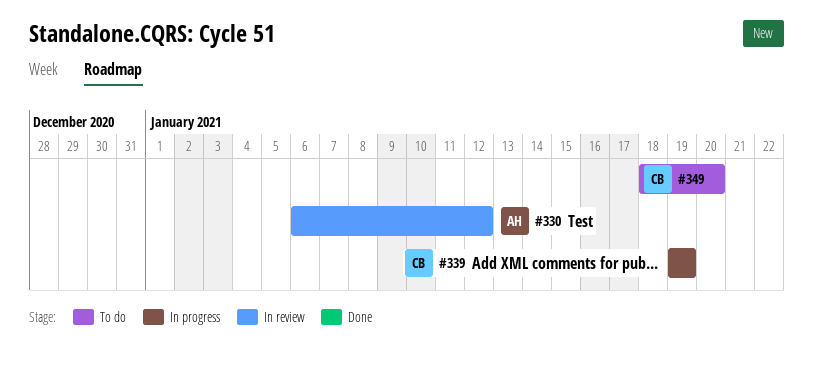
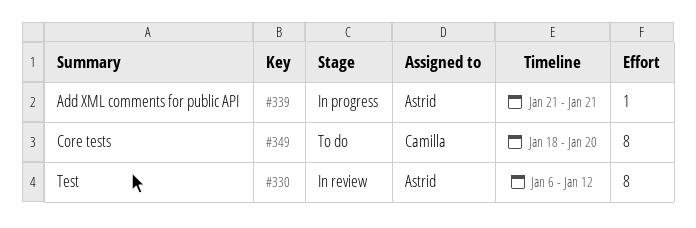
#339, owner: Camilla -> Astrid
#339, start: Jan 19 -> Jan 21
#339, due: Jan 19 -> Jan 21

